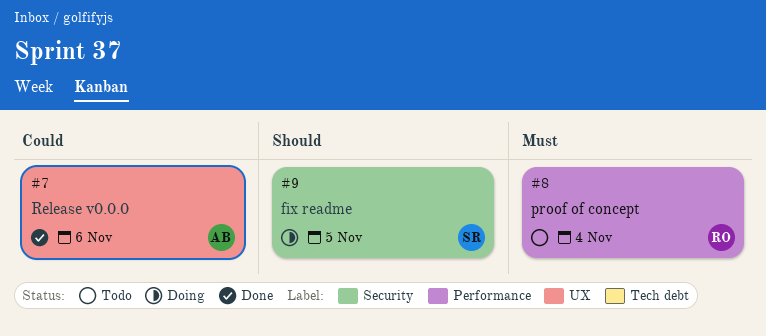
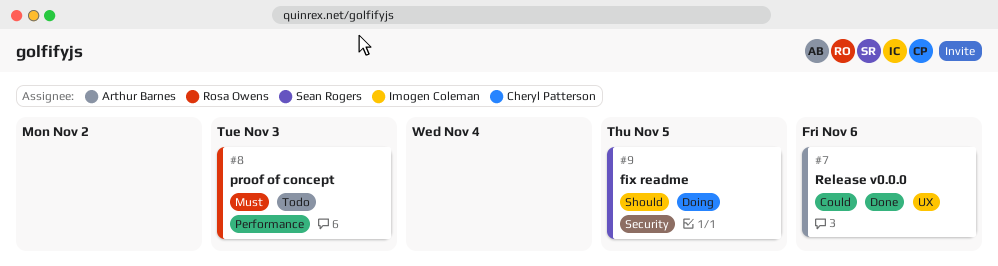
#8, due: Nov 4 -> Nov 3

